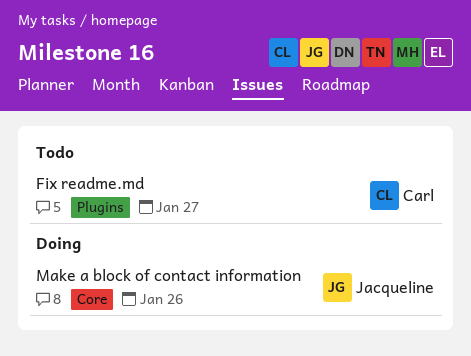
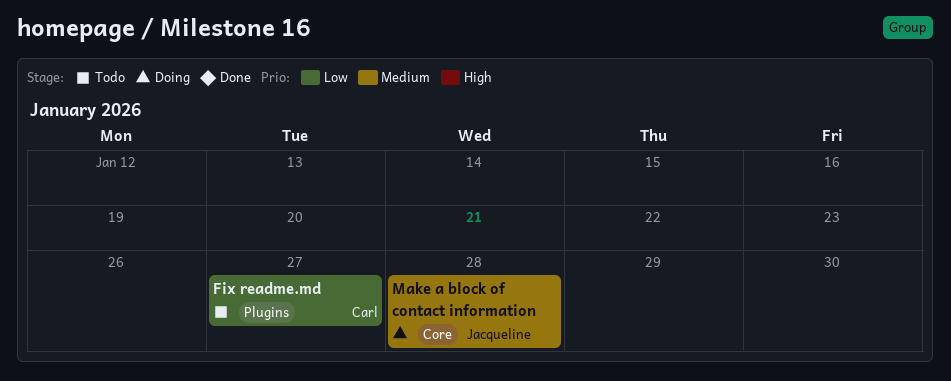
Make a block of contact information, due: Jan 26 -> Jan 28

